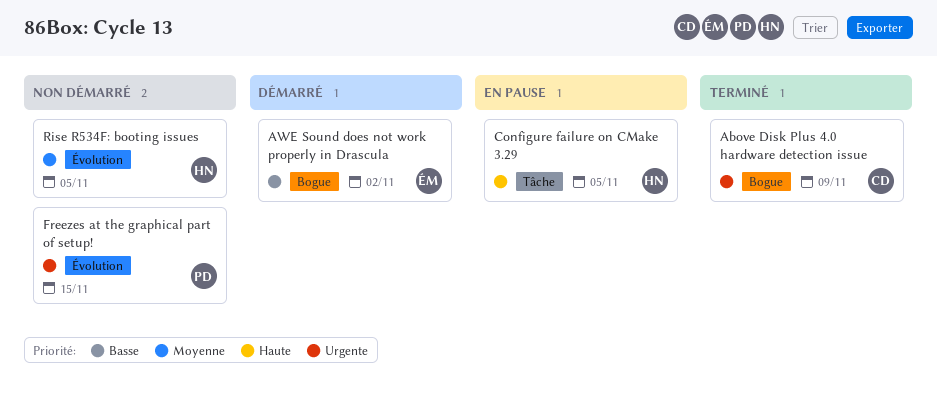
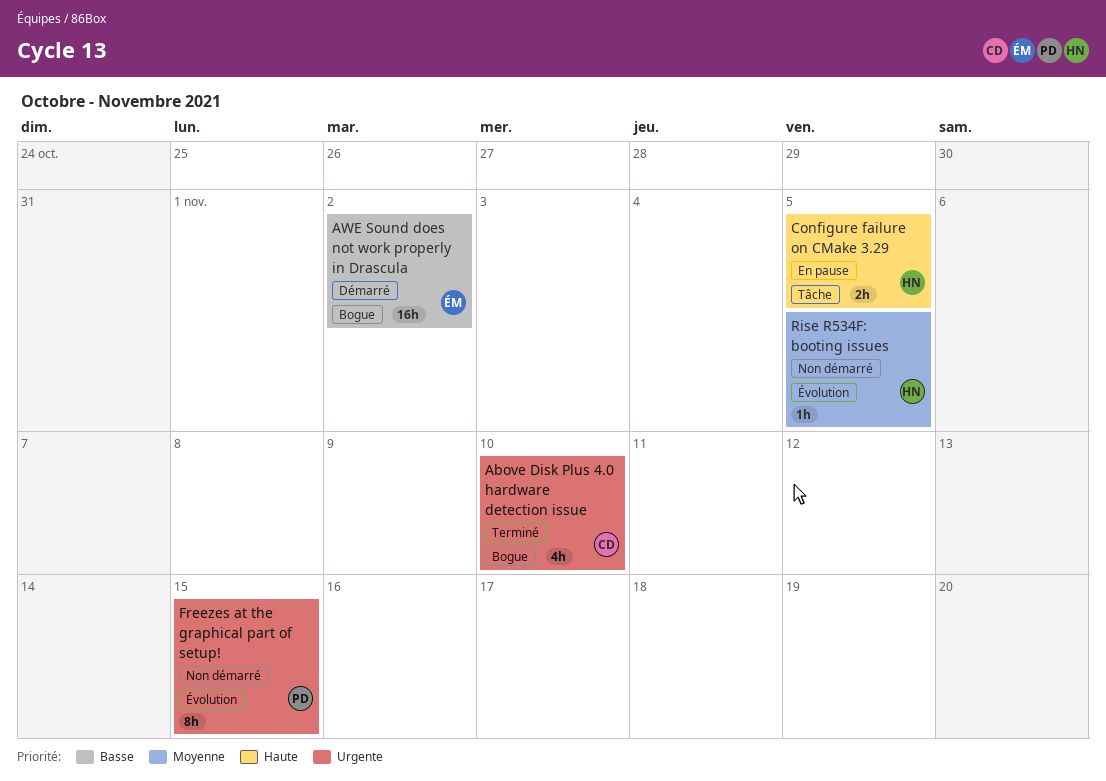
Above Disk Plus 4.0 hardware detection issue, due: Nov 9 -> Nov 10

